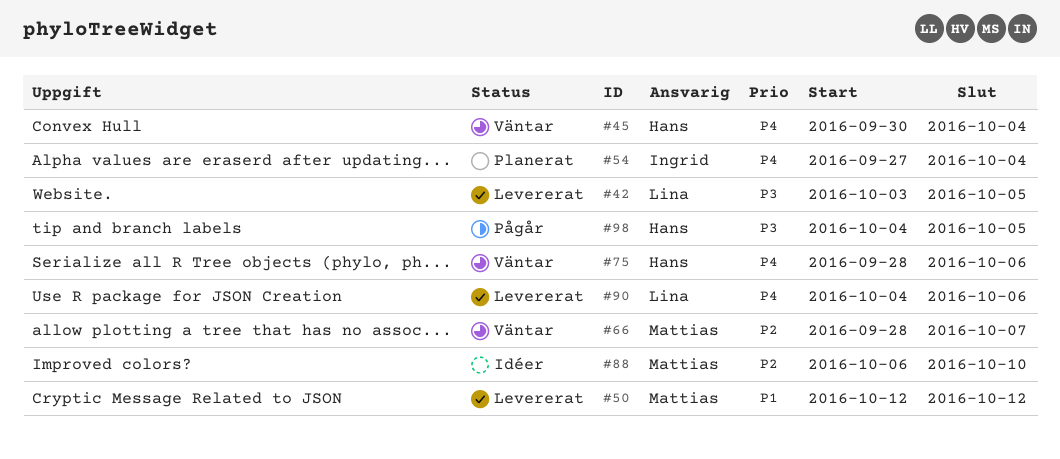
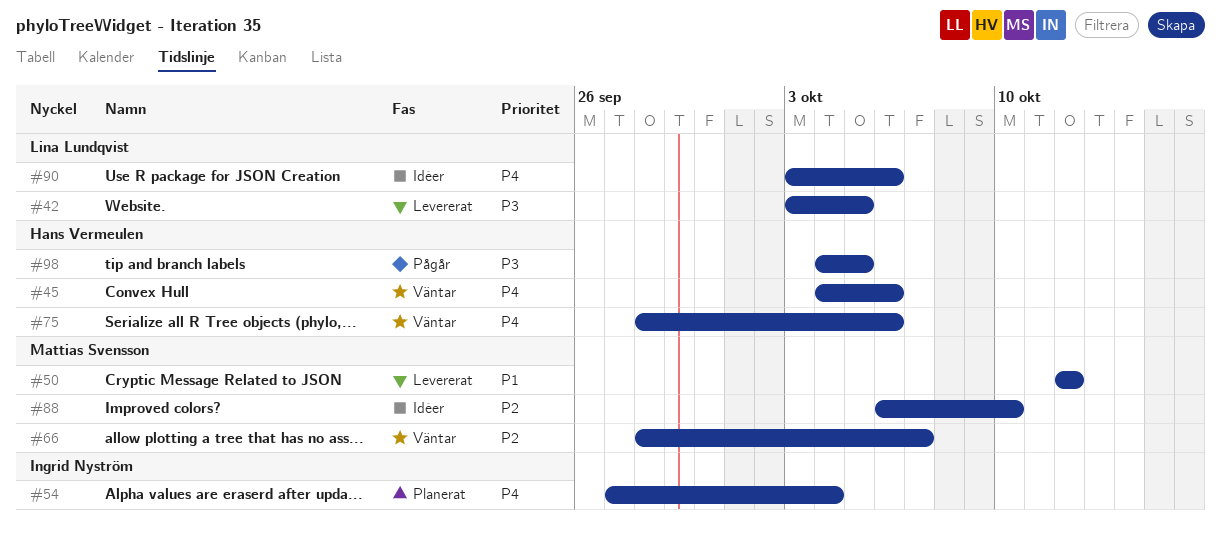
#45, start: Sep 30 -> Oct 4
#45, due: Oct 4 -> Oct 6
#90, status: Levererat -> Idéer
#90, start: Oct 4 -> Oct 3

